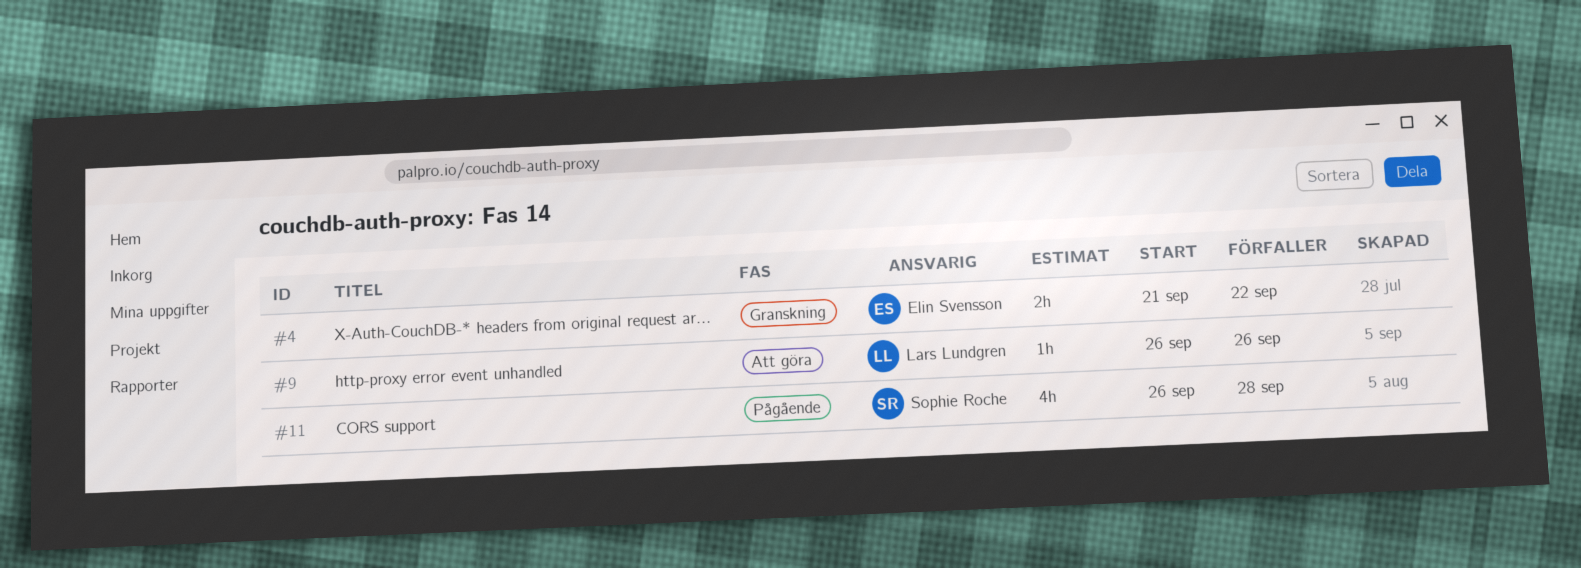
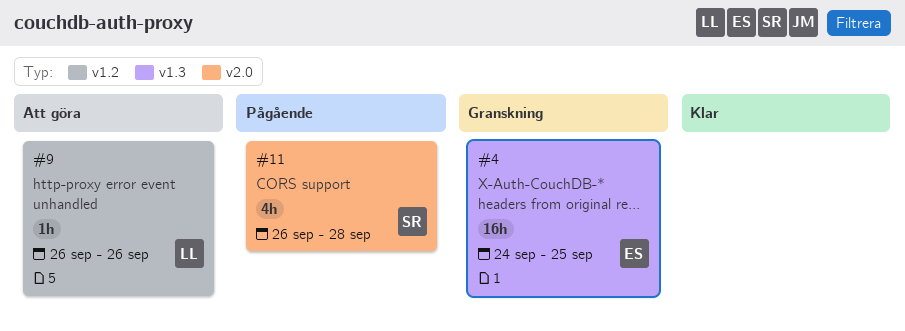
#4, estimate: 2h -> 16h
#4, start: Sep 21 -> Sep 24
#4, due: Sep 22 -> Sep 25

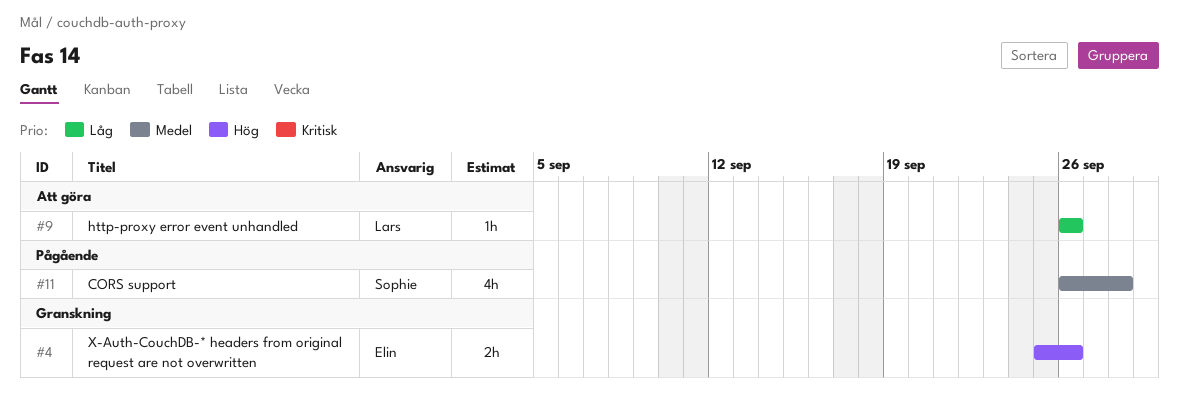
#4, estimate: 16h -> 2h
#4, start: Sep 24 -> Sep 25
#4, due: Sep 25 -> Sep 26

